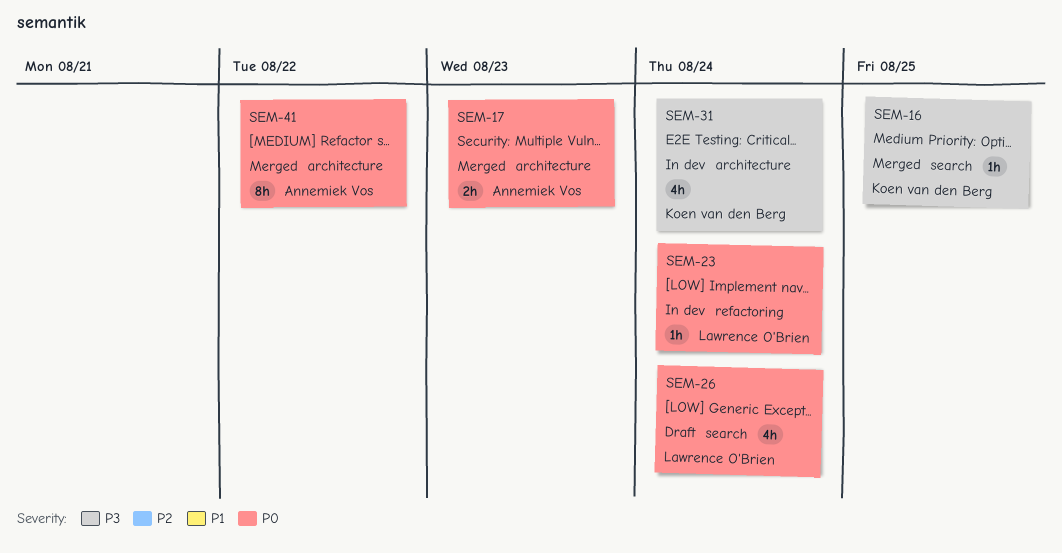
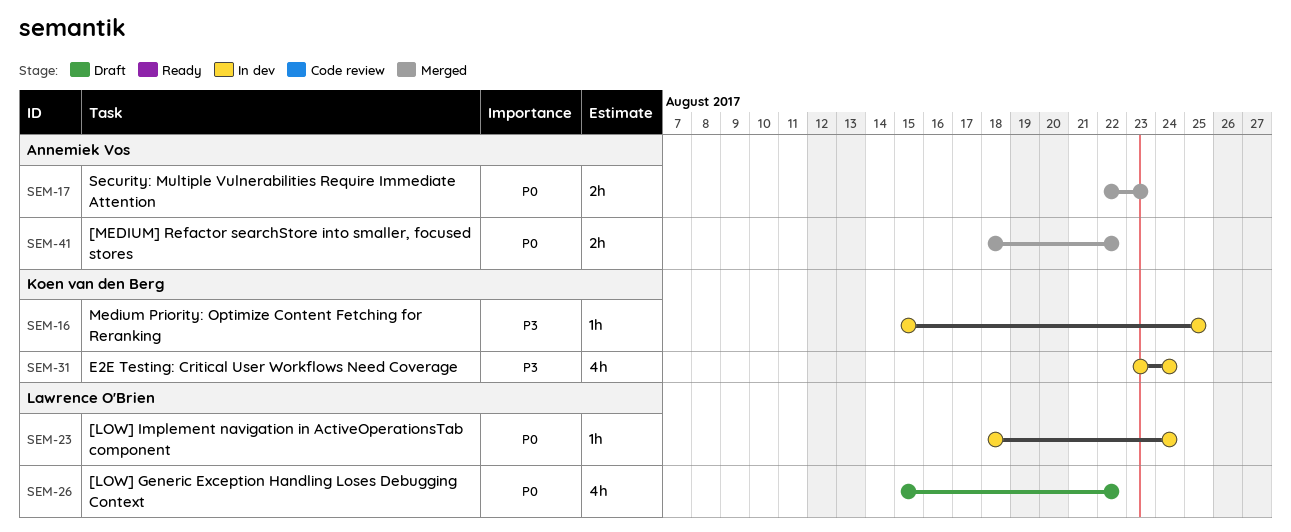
SEM-16, status: Merged -> In dev
SEM-26, due: Aug 24 -> Aug 22
SEM-41, estimate: 8h -> 2h

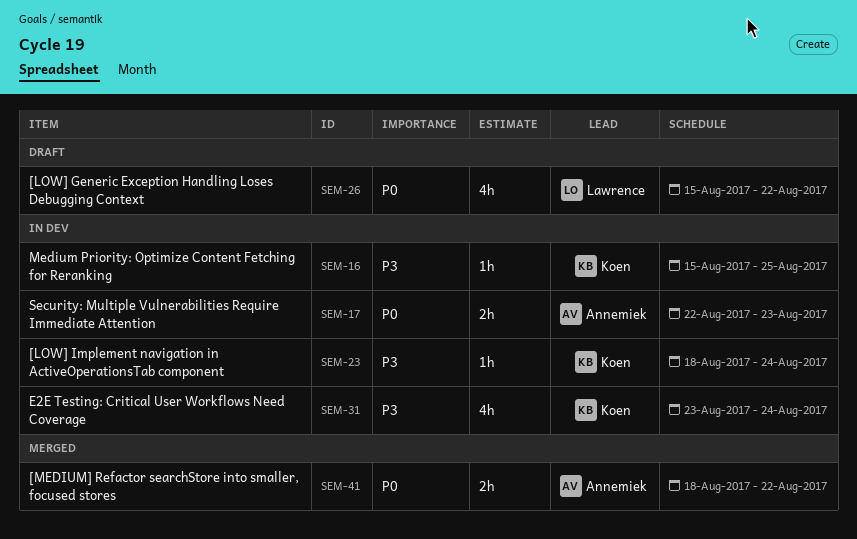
SEM-17, status: Merged -> In dev
SEM-23, owner: Lawrence O'Brien -> Koen van den Berg
SEM-23, priority: P0 -> P3

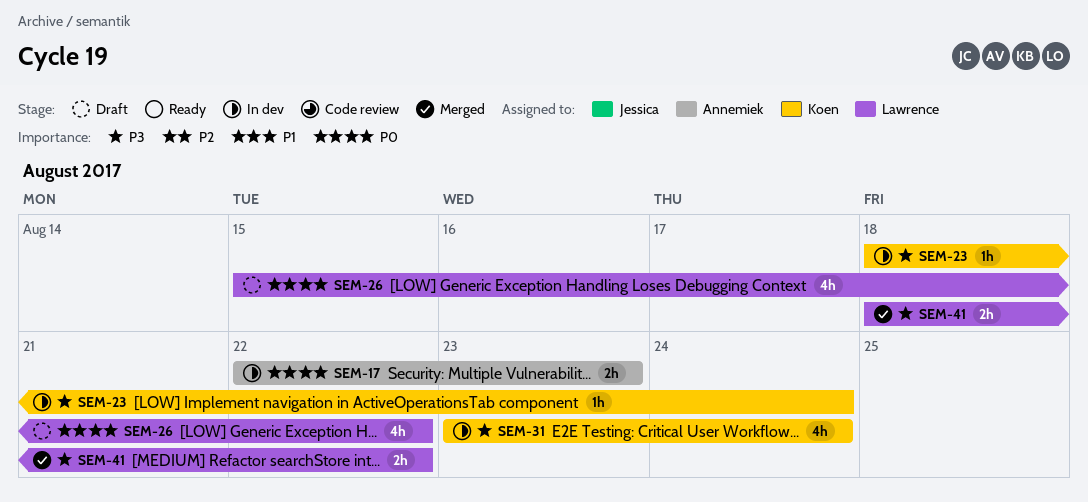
SEM-16: present -> none
SEM-41, owner: Annemiek -> Lawrence
SEM-41, priority: P0 -> P3

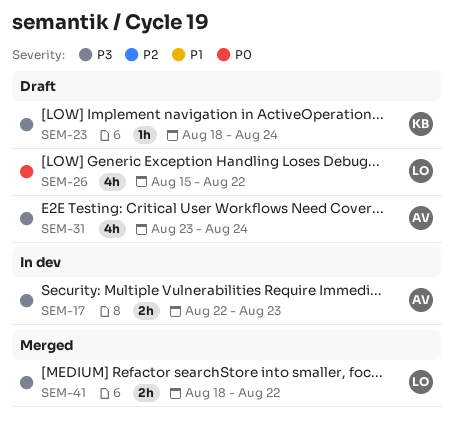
SEM-17, priority: P0 -> P3
SEM-23, status: In dev -> Draft
SEM-31, status: In dev -> Draft
SEM-31, owner: Koen -> Annemiek

